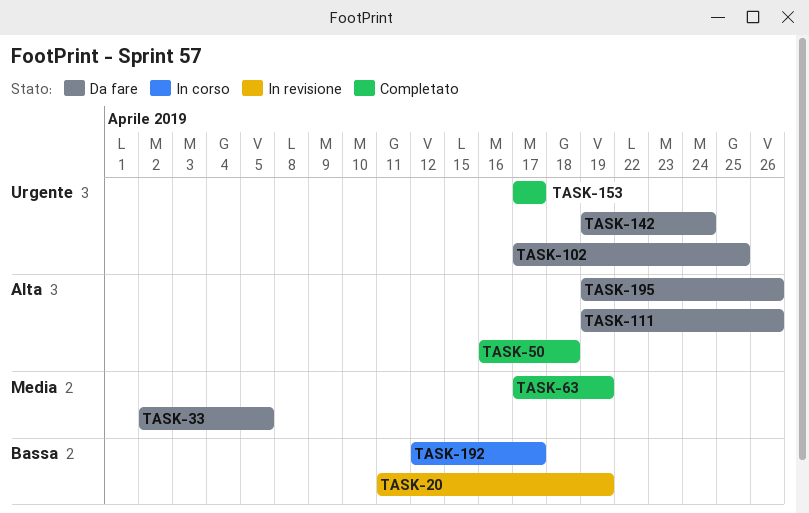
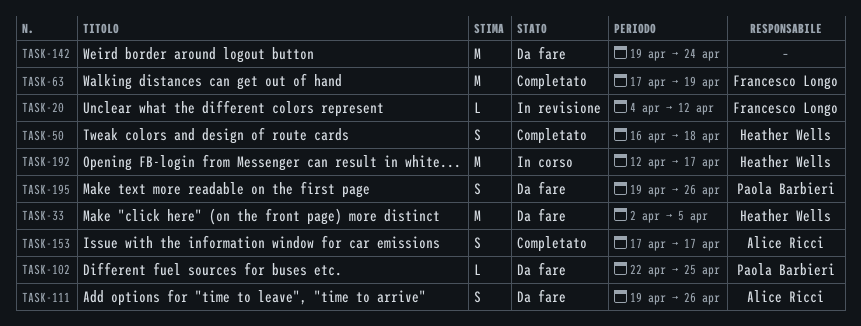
TASK-20, start: Apr 11 -> Apr 4
TASK-20, due: Apr 19 -> Apr 12
TASK-102, start: Apr 17 -> Apr 22

